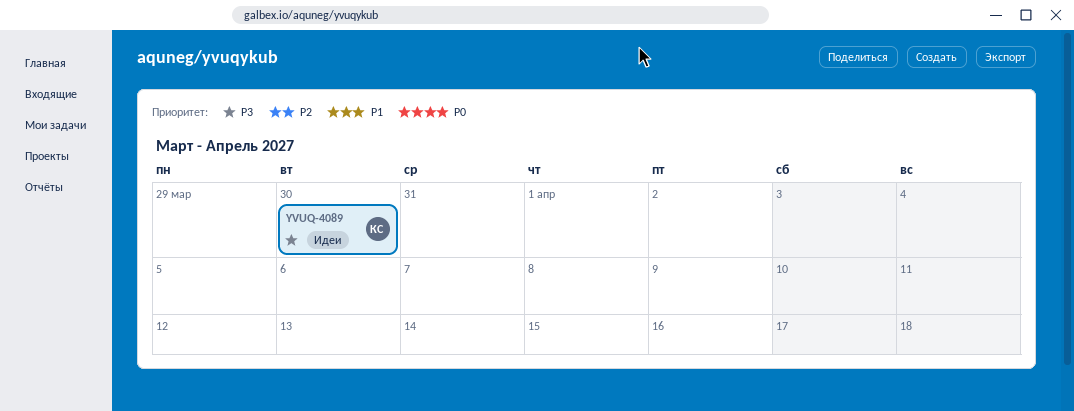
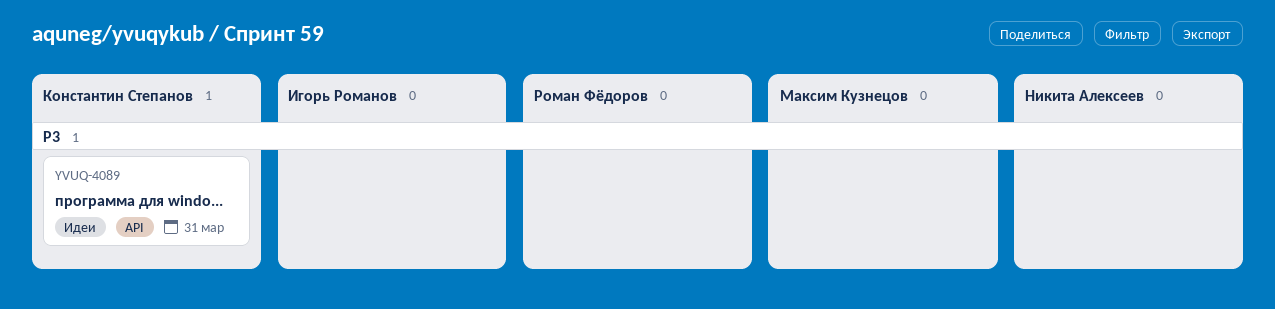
YVUQ-4089, due: Mar 30 -> Mar 31

